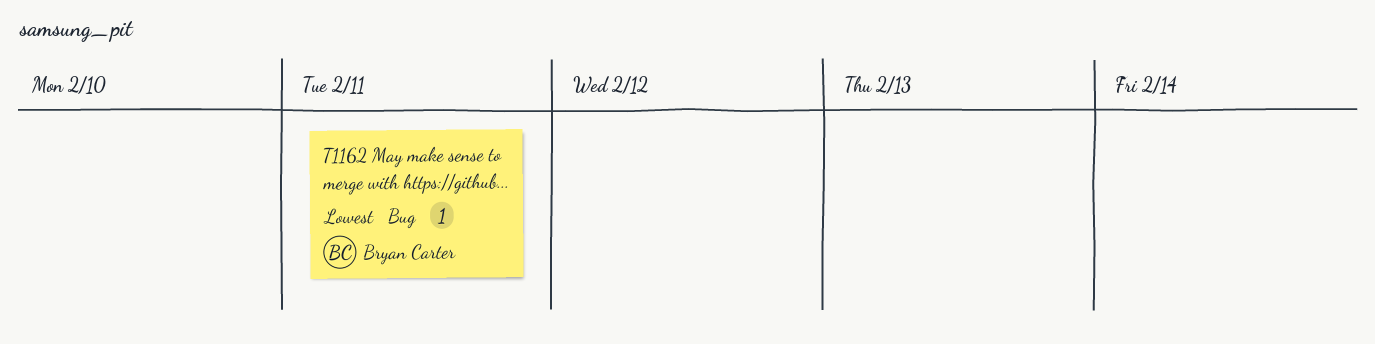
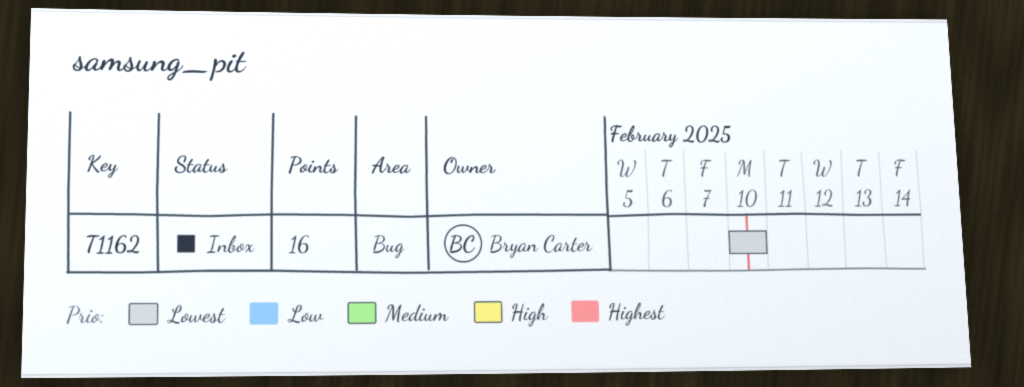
T1162, estimate: 1 -> 16
T1162, due: Feb 11 -> Feb 10

